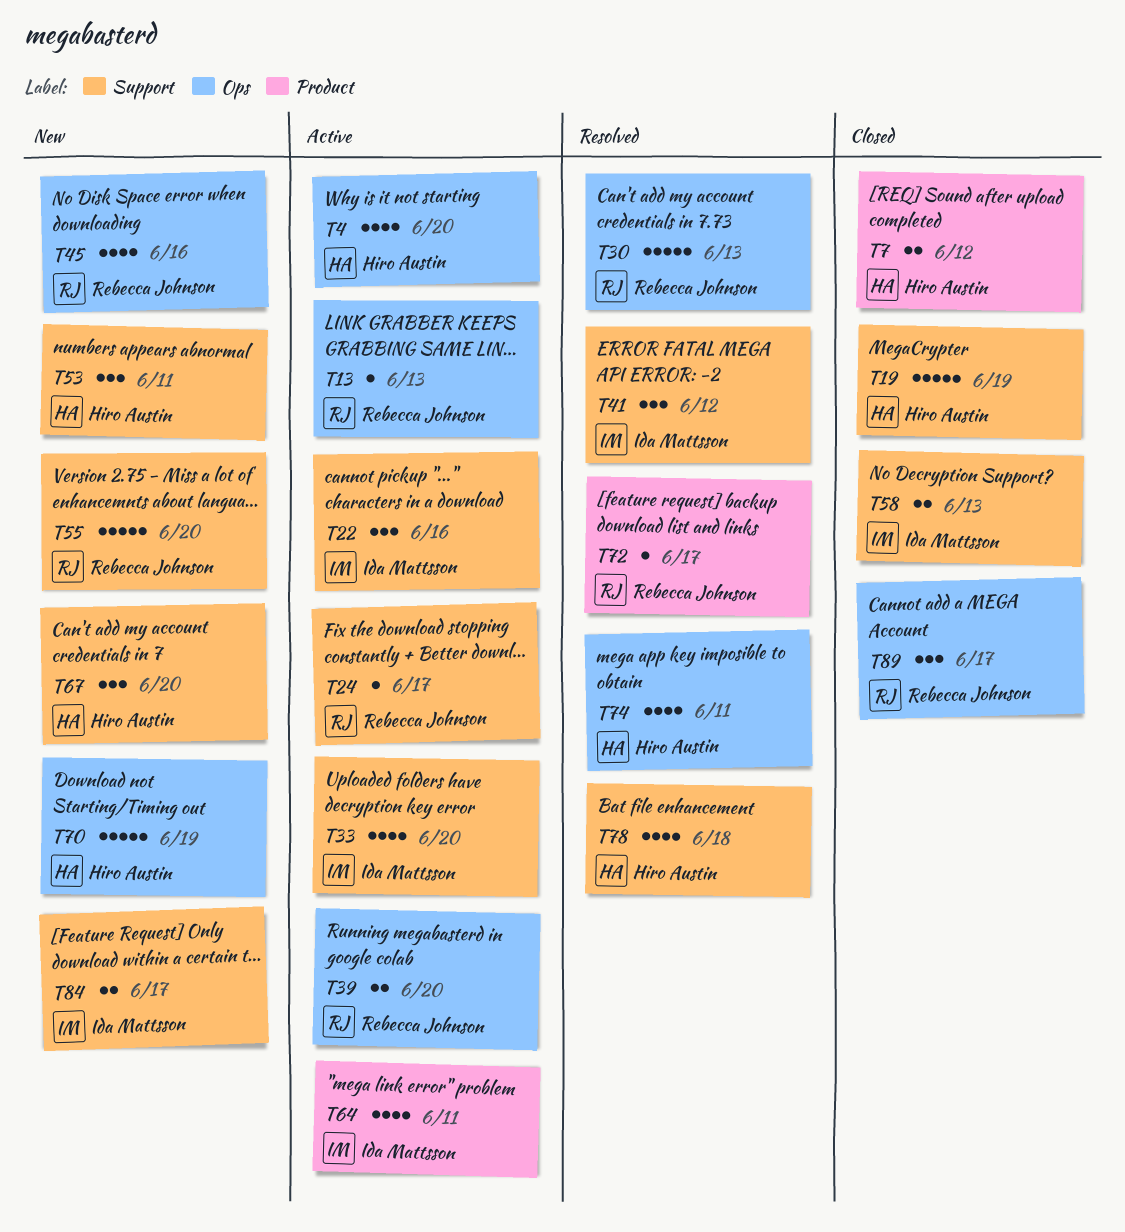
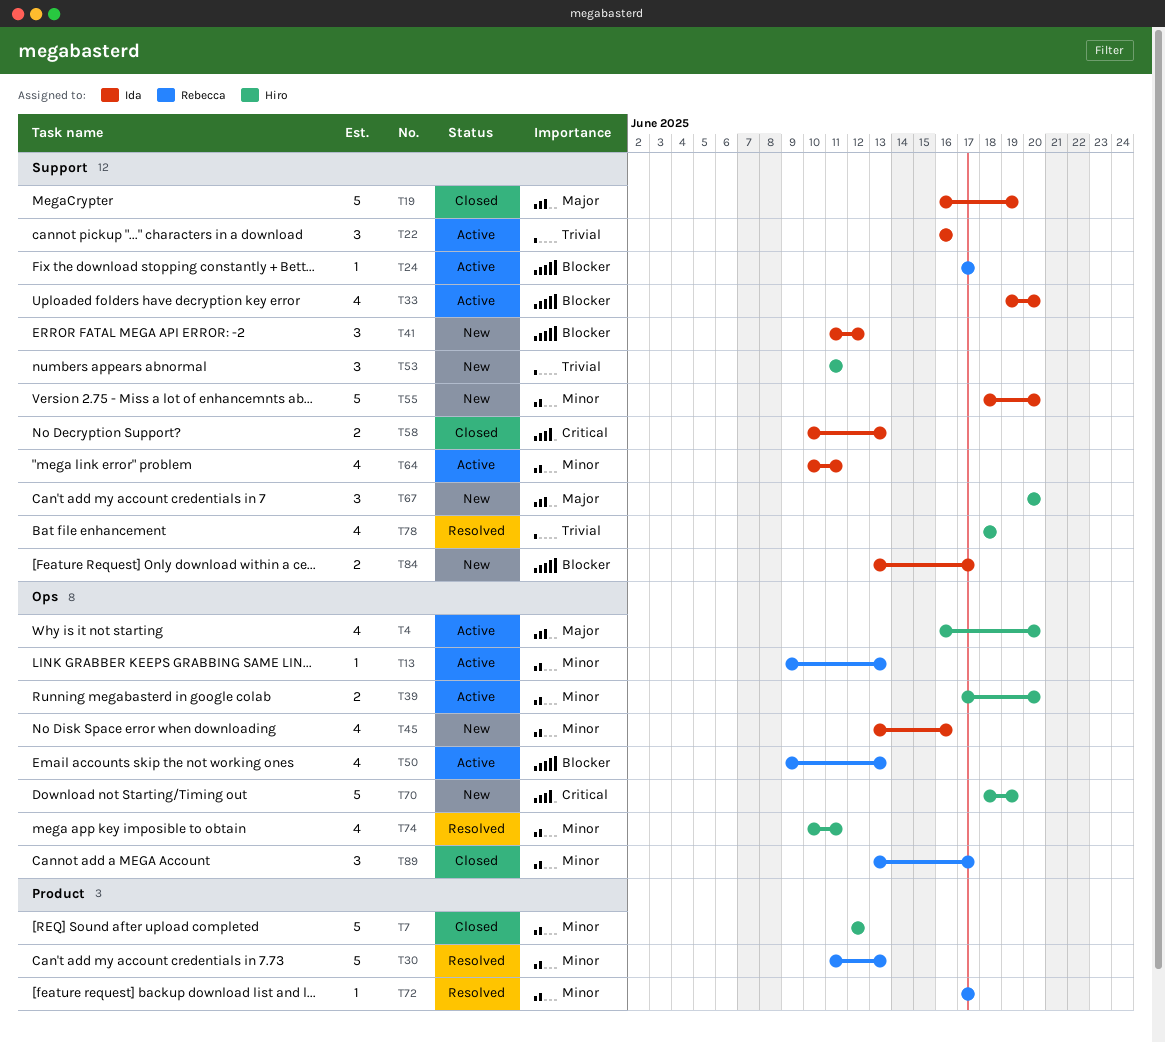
T7, estimate: 2 -> 5
T19, owner: Hiro Austin -> Ida Mattsson
T30, label: Ops -> Product
T39, owner: Rebecca Johnson -> Hiro Austin
T41, status: Resolved -> New
T45, owner: Rebecca Johnson -> Ida Mattsson
T50: none -> present
T55, owner: Rebecca Johnson -> Ida Mattsson
T64, label: Product -> Support

